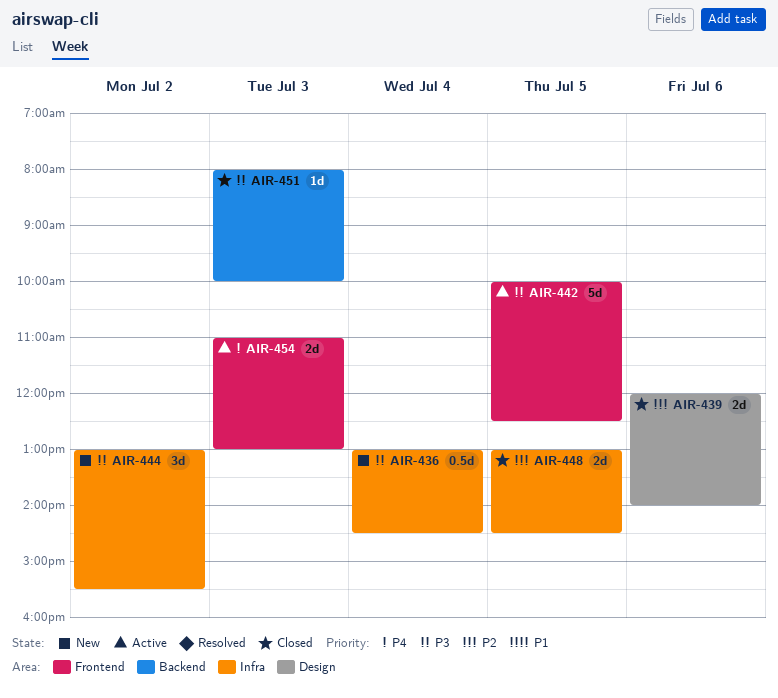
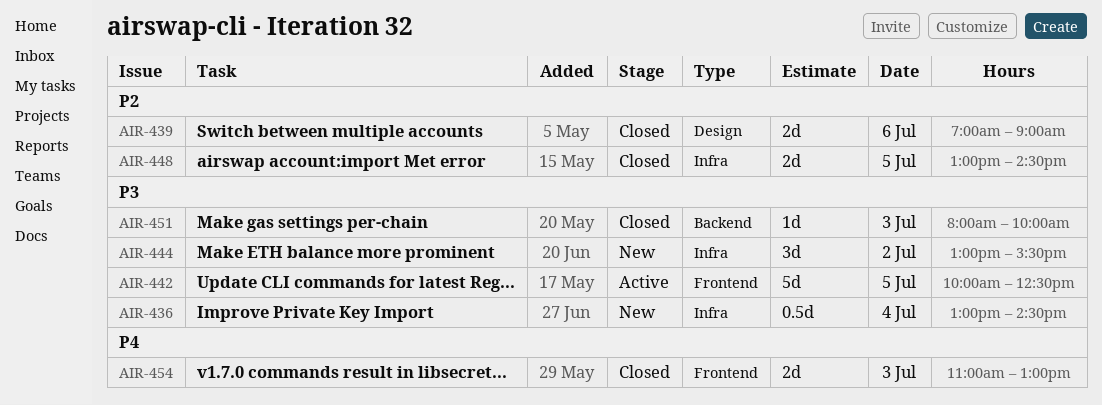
AIR-439, begins: 12:00 -> 07:00
AIR-439, ends: 14:00 -> 09:00
AIR-454, status: Active -> Closed

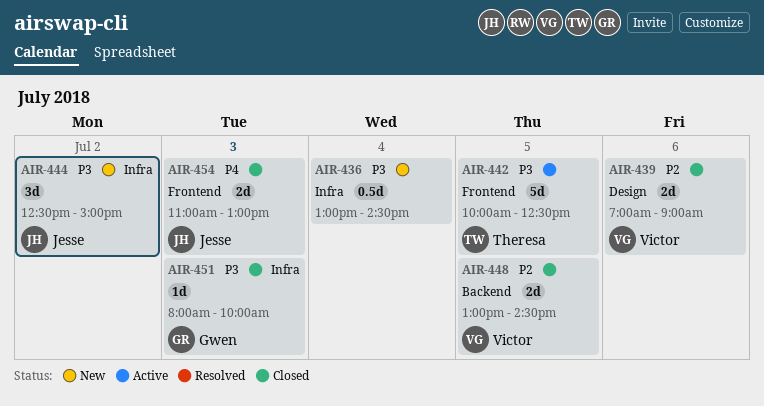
AIR-444, begins: 13:00 -> 12:30
AIR-444, ends: 15:30 -> 15:00
AIR-448, label: Infra -> Backend
AIR-451, label: Backend -> Infra

